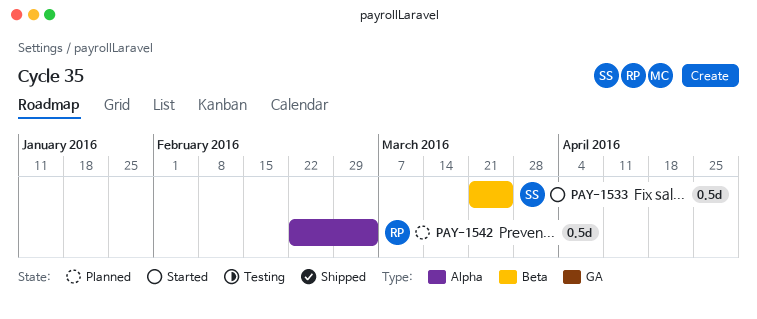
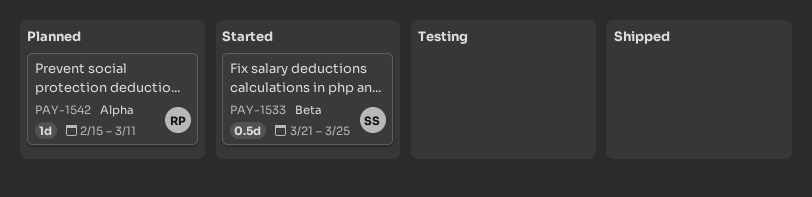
PAY-1542, estimate: 0.5d -> 1d
PAY-1542, start: Feb 22 -> Feb 15
PAY-1542, due: Mar 4 -> Mar 11

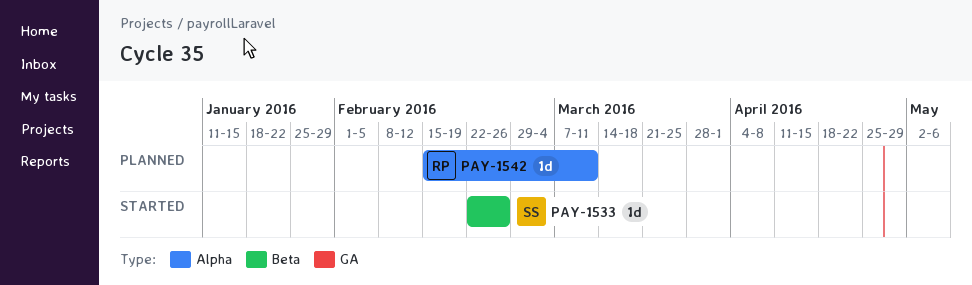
PAY-1533, estimate: 0.5d -> 1d
PAY-1533, start: Mar 21 -> Feb 22
PAY-1533, due: Mar 25 -> Feb 26

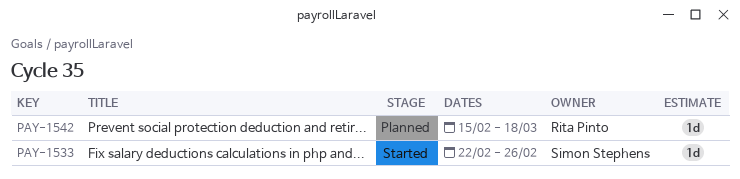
PAY-1542, due: Mar 11 -> Mar 18

